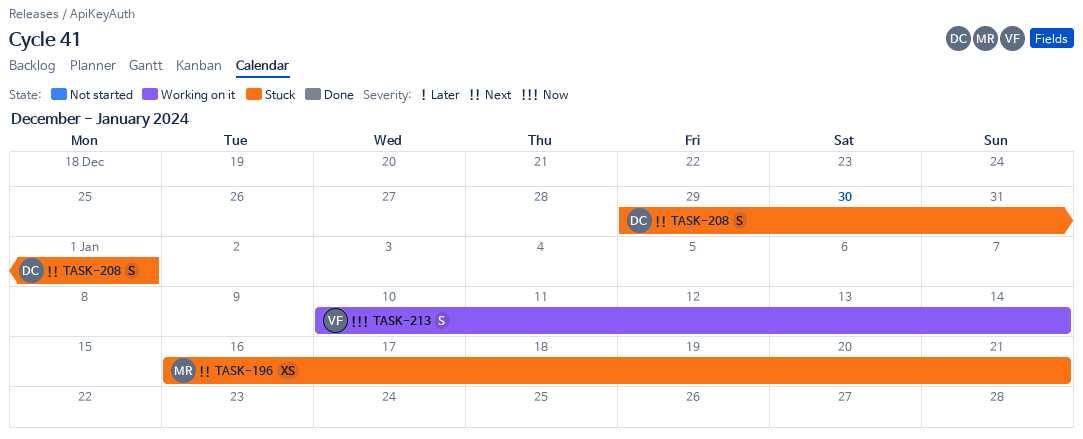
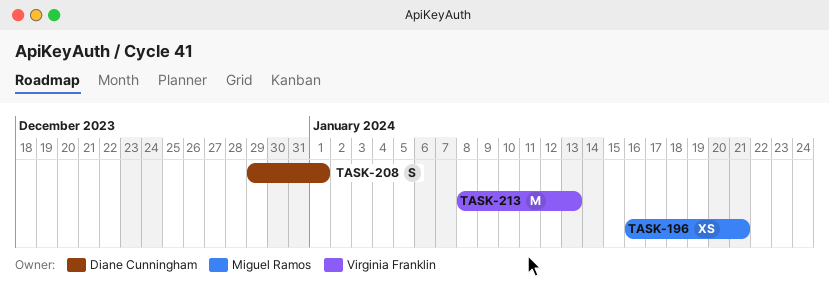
TASK-213, estimate: S -> M
TASK-213, start: Jan 10 -> Jan 8
TASK-213, due: Jan 14 -> Jan 13

